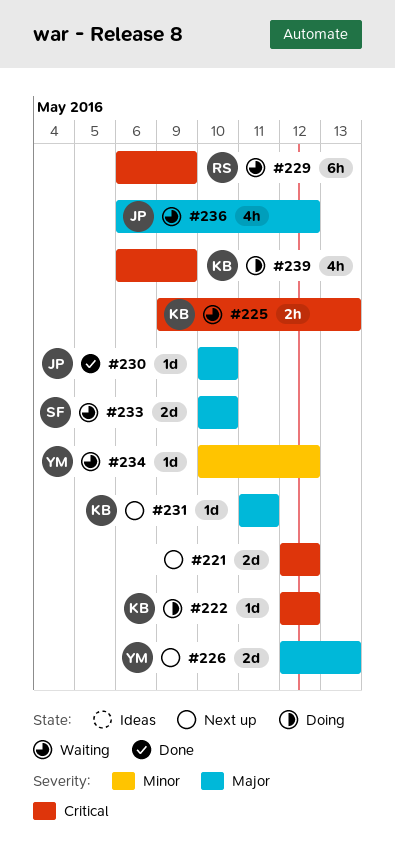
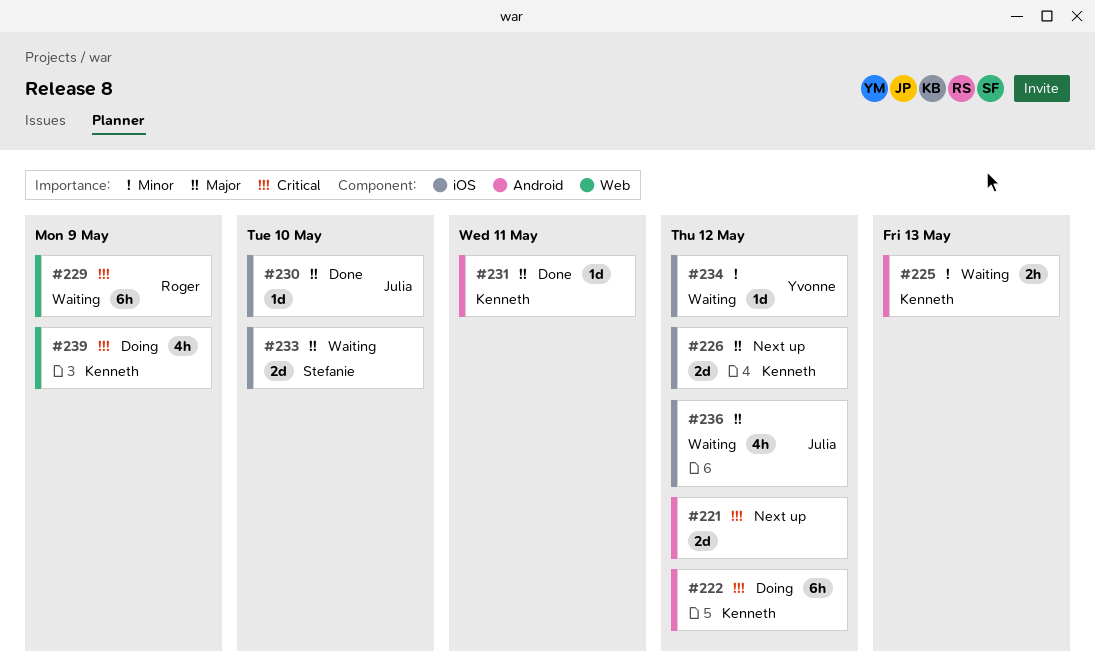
#222, estimate: 1d -> 6h
#225, priority: Critical -> Minor
#226, owner: Yvonne -> Kenneth
#226, due: May 13 -> May 12
#231, status: Next up -> Done

